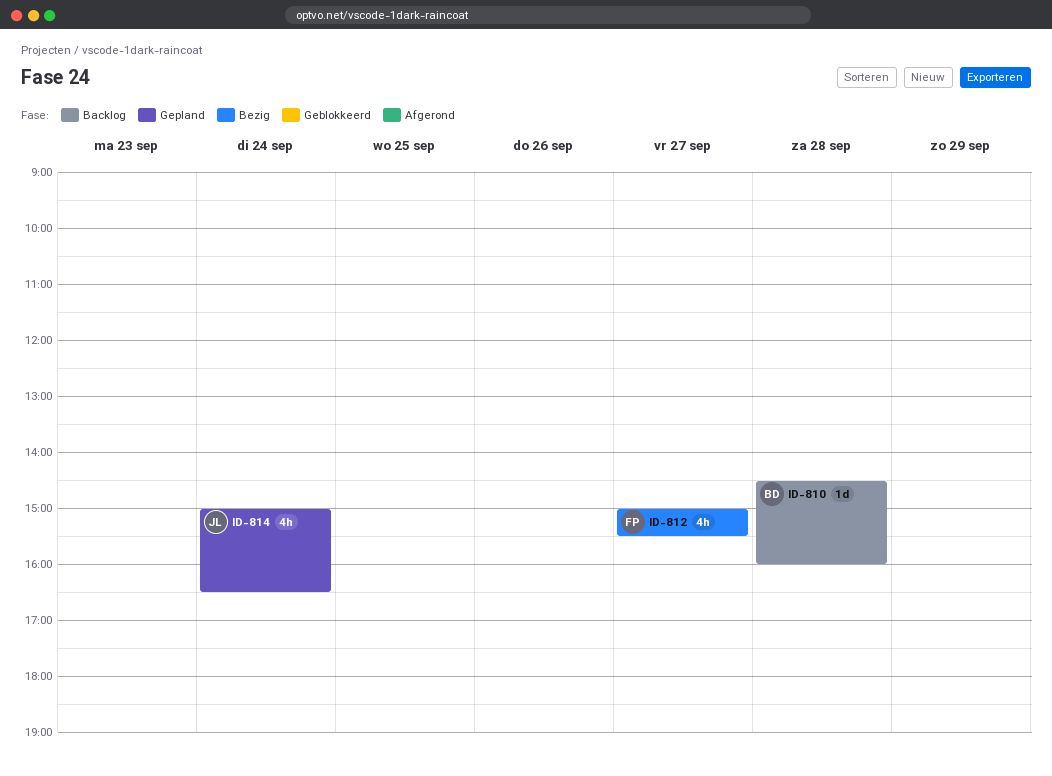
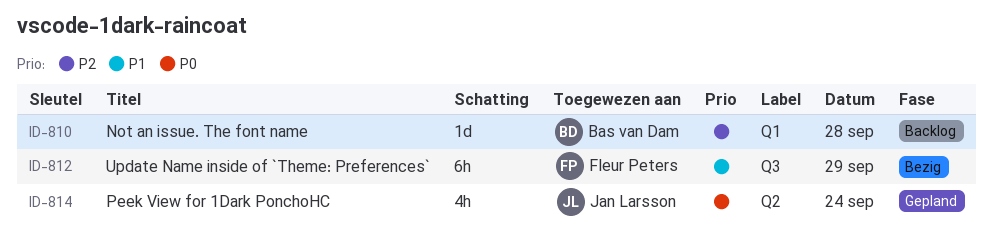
ID-812, estimate: 4h -> 6h
ID-812, day: Sep 27 -> Sep 29

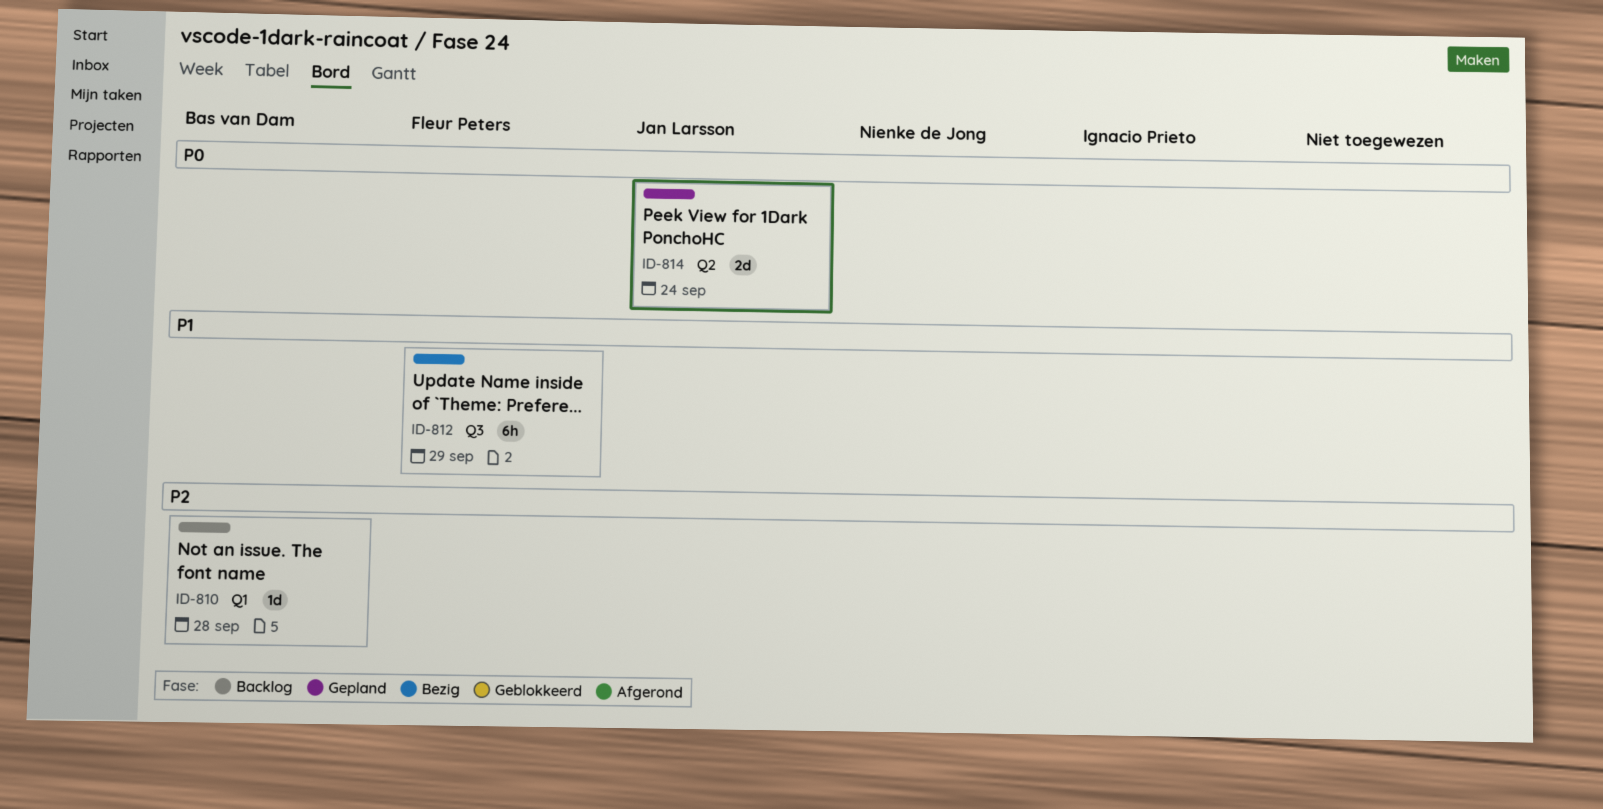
ID-814, estimate: 4h -> 2d

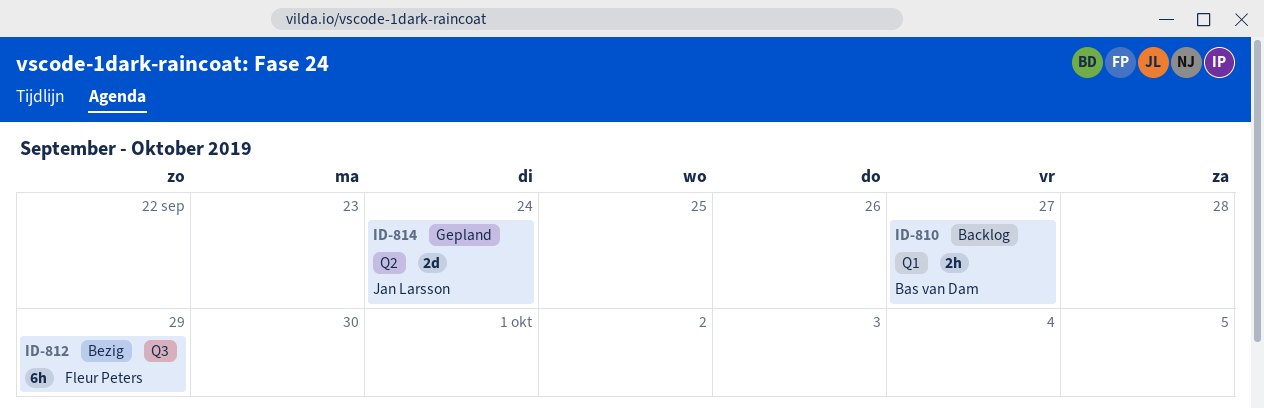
ID-810, estimate: 1d -> 2h
ID-810, day: Sep 28 -> Sep 27

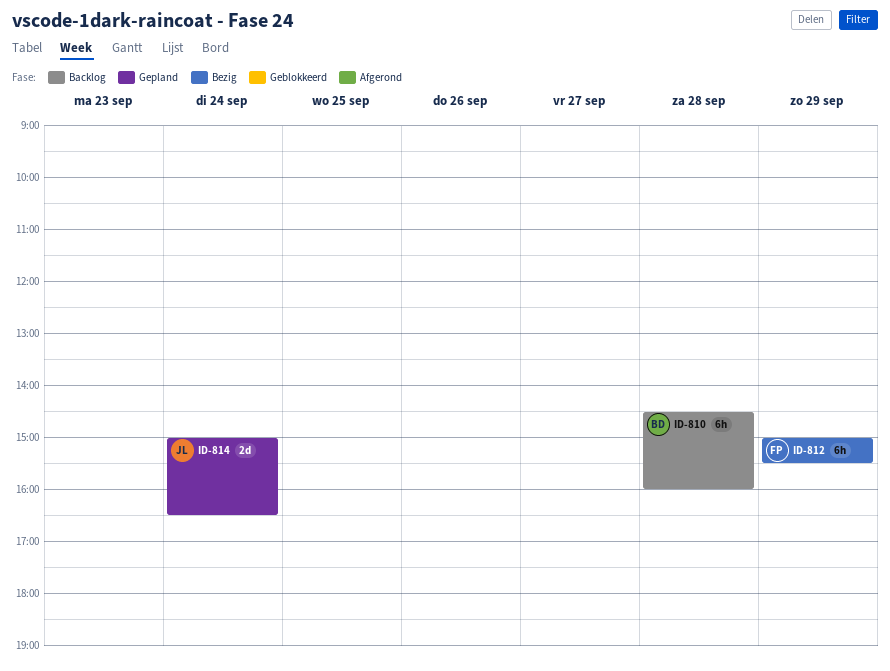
ID-810, estimate: 2h -> 6h
ID-810, day: Sep 27 -> Sep 28

